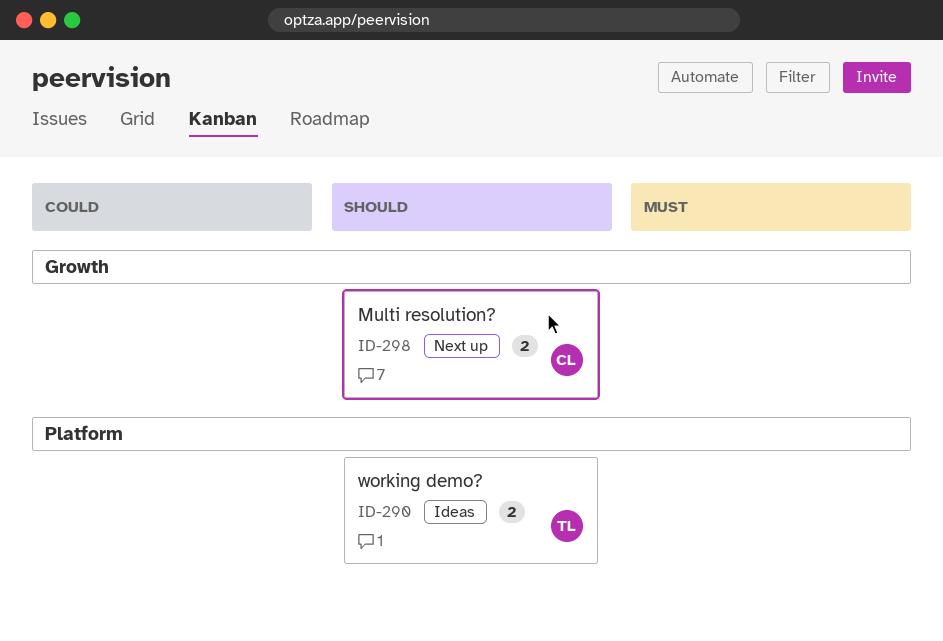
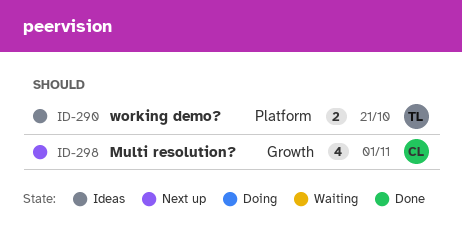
ID-298, estimate: 2 -> 4

